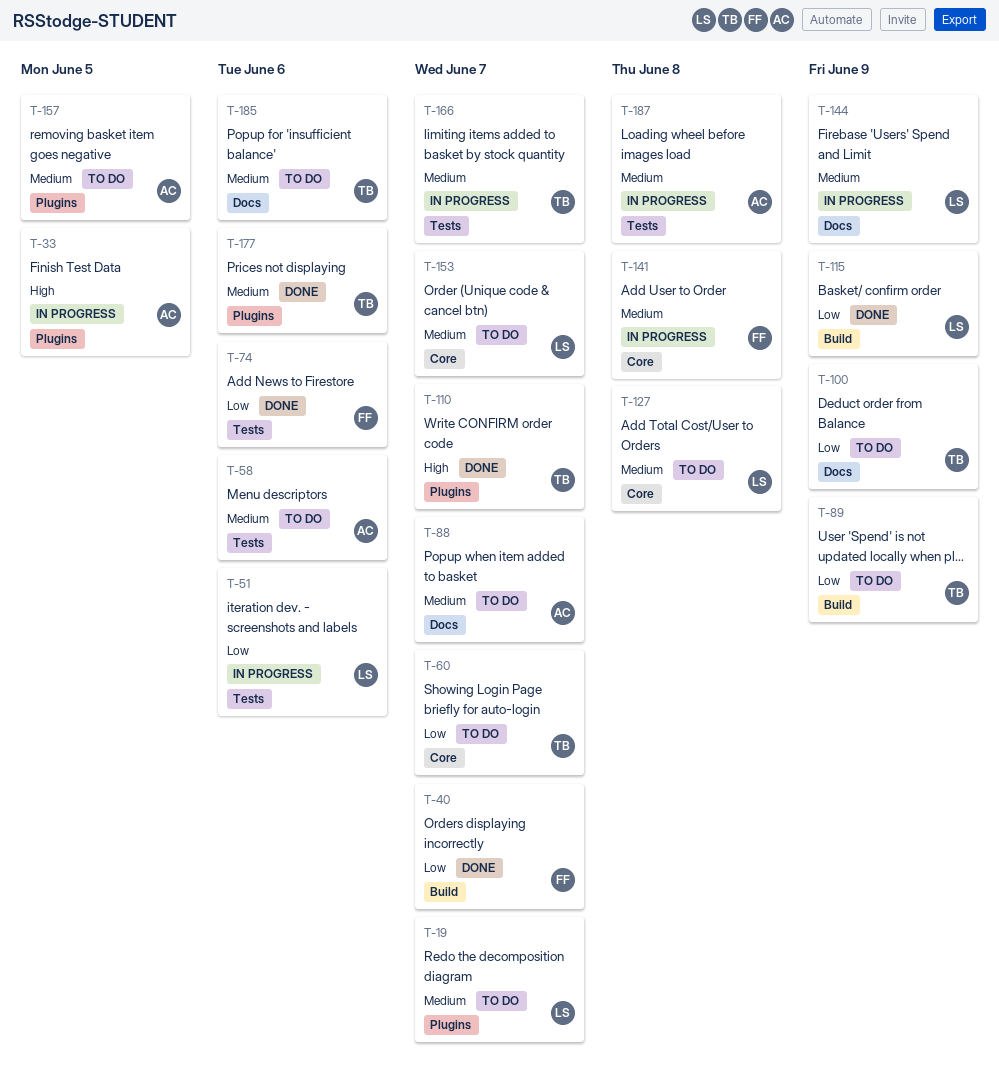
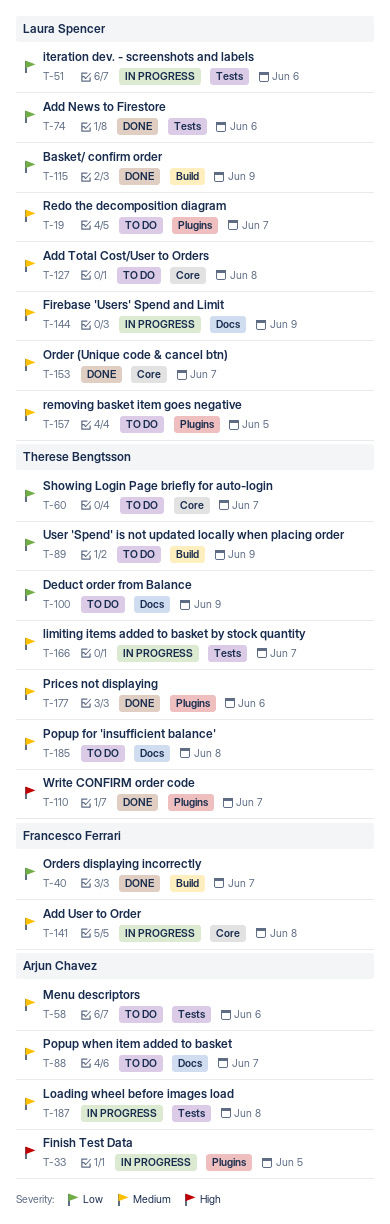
T-74, owner: Francesco Ferrari -> Laura Spencer
T-153, status: To do -> Done
T-157, owner: Arjun Chavez -> Laura Spencer
T-185, due: Jun 6 -> Jun 8

